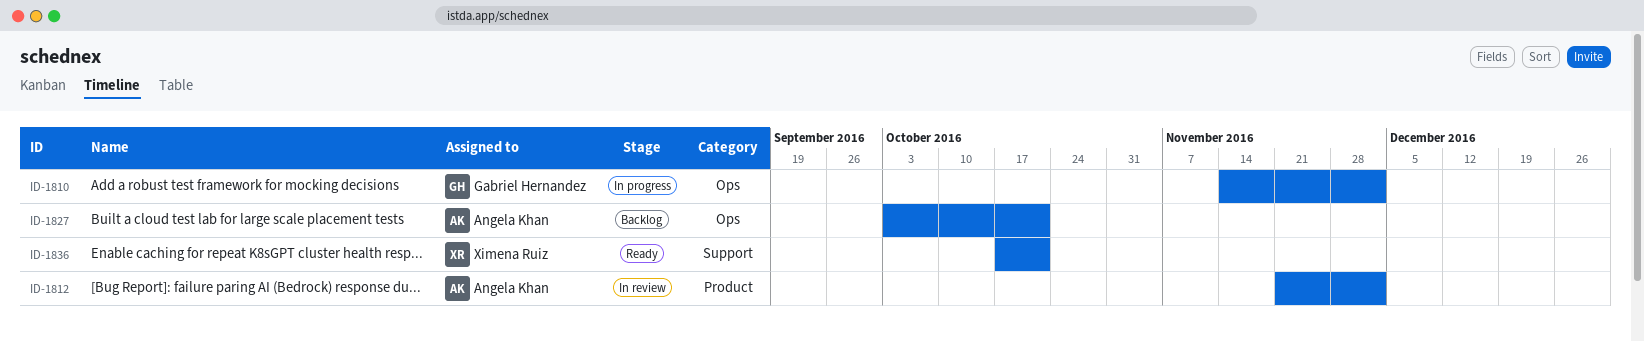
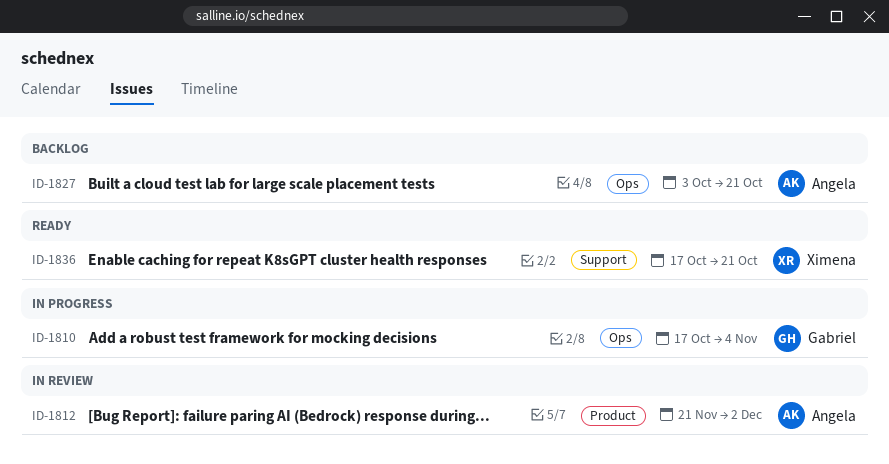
ID-1810, start: Nov 14 -> Oct 17
ID-1810, due: Dec 2 -> Nov 4

